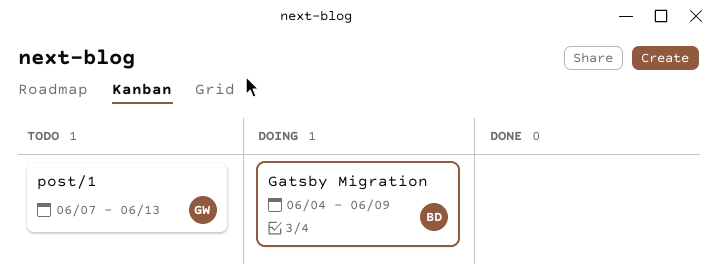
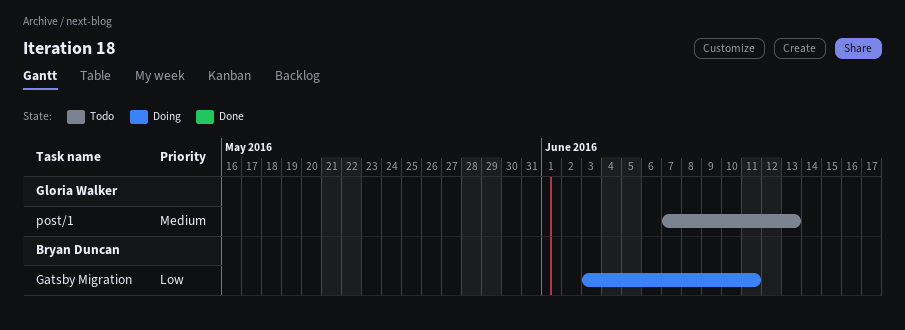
Gatsby Migration, start: Jun 4 -> Jun 3
Gatsby Migration, due: Jun 9 -> Jun 11

